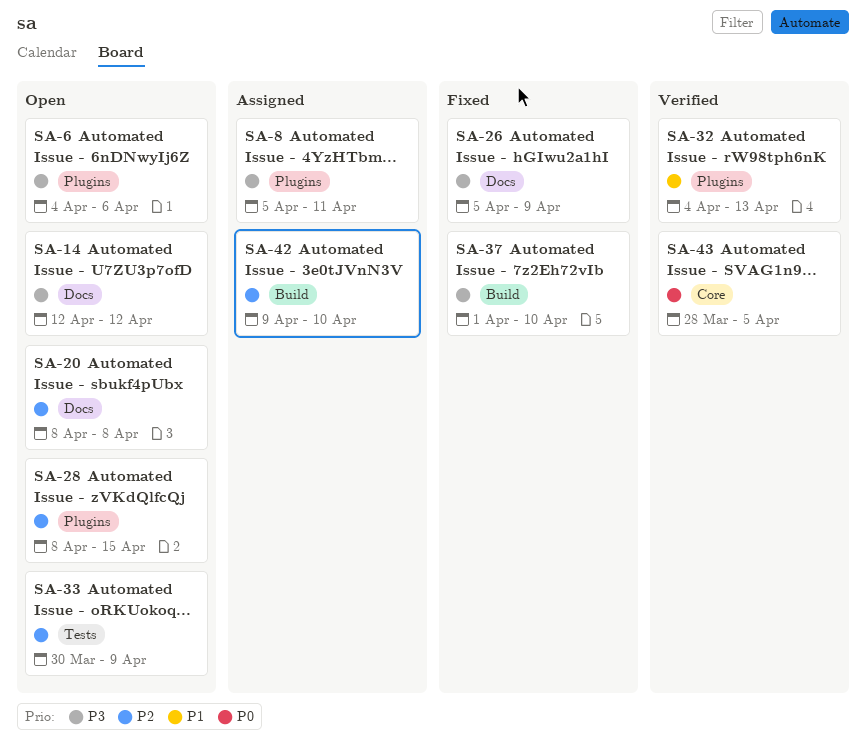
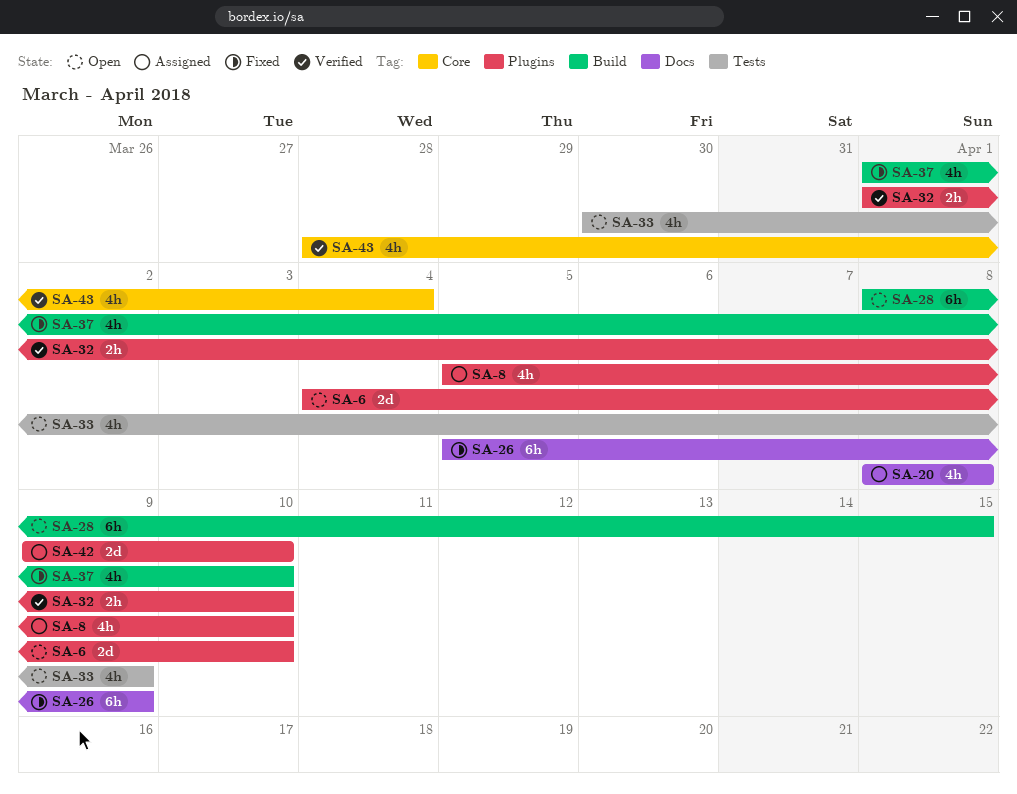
SA-6, due: Apr 6 -> Apr 10
SA-8, due: Apr 11 -> Apr 10
SA-14: present -> none
SA-20, status: Open -> Assigned
SA-28, label: Plugins -> Build
SA-32, start: Apr 4 -> Apr 1
SA-32, due: Apr 13 -> Apr 10
SA-42, label: Build -> Plugins
SA-43, due: Apr 5 -> Apr 4

